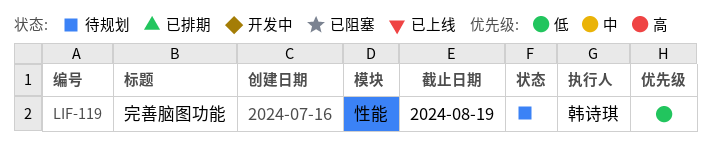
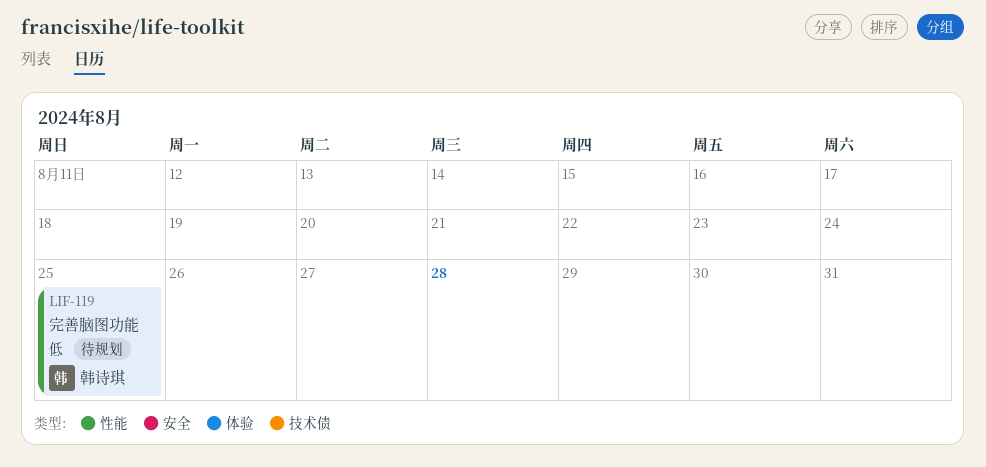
LIF-119, due: Aug 19 -> Aug 25

